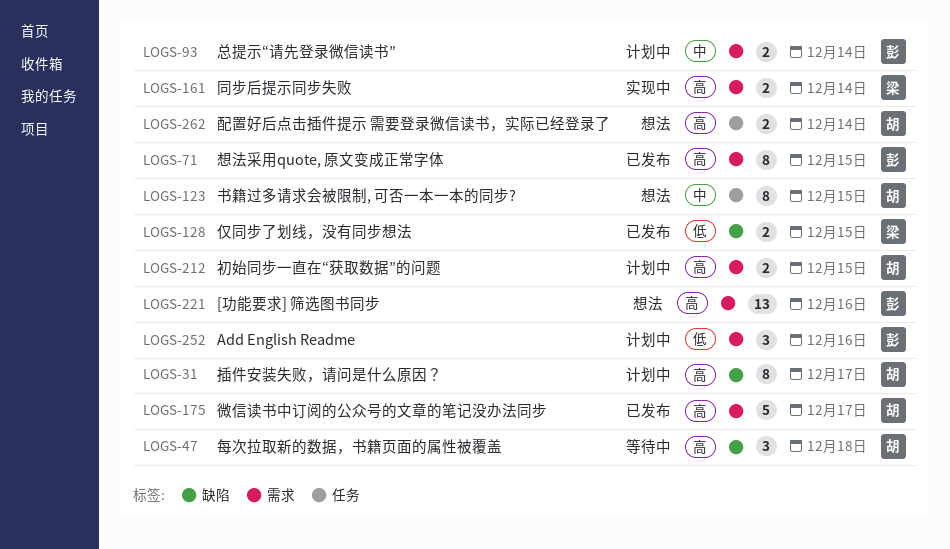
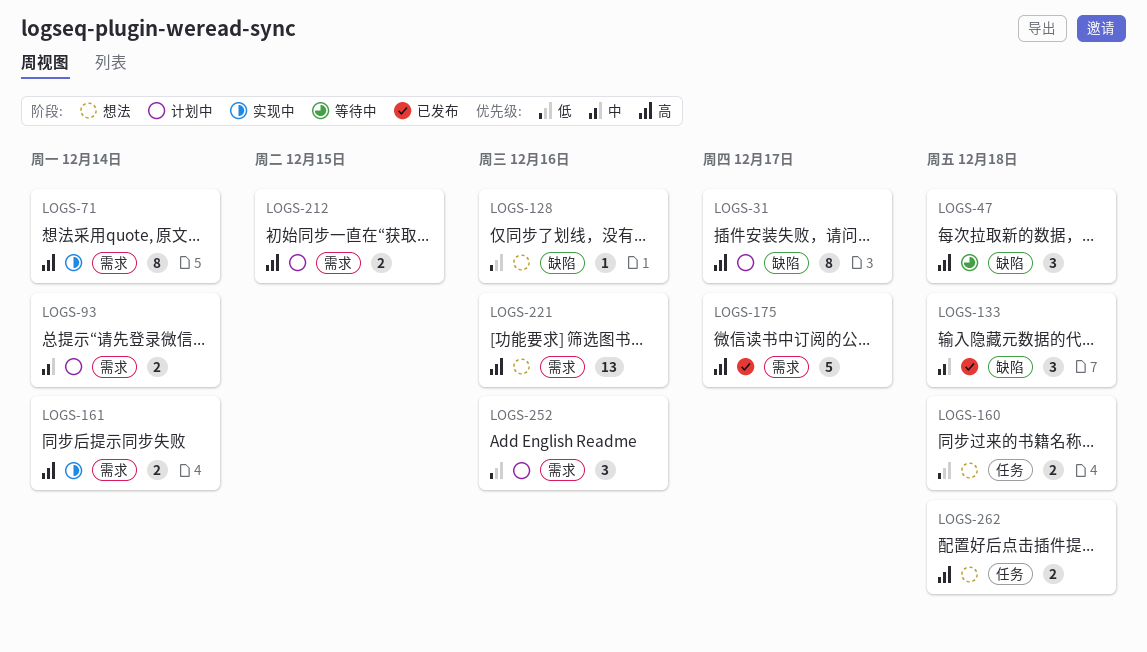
LOGS-71, status: 已发布 -> 实现中
LOGS-71, due: Dec 15 -> Dec 14
LOGS-123: present -> none
LOGS-128, status: 已发布 -> 想法
LOGS-128, estimate: 2 -> 1
LOGS-128, due: Dec 15 -> Dec 16
LOGS-133: none -> present
LOGS-160: none -> present
LOGS-262, due: Dec 14 -> Dec 18

